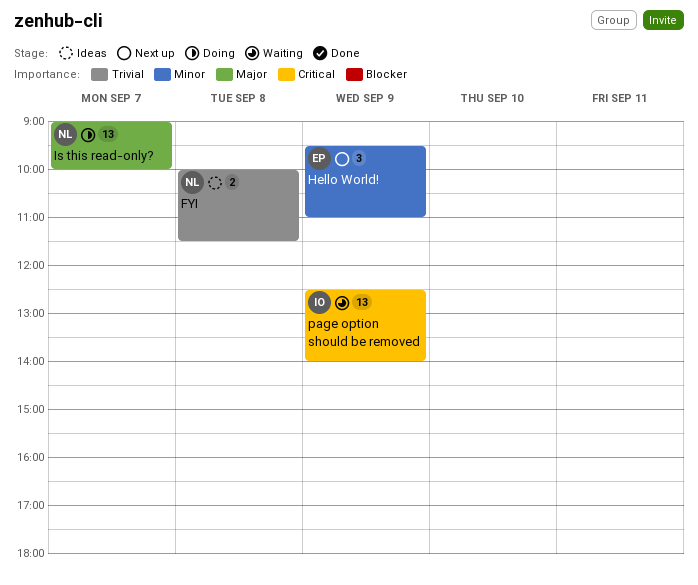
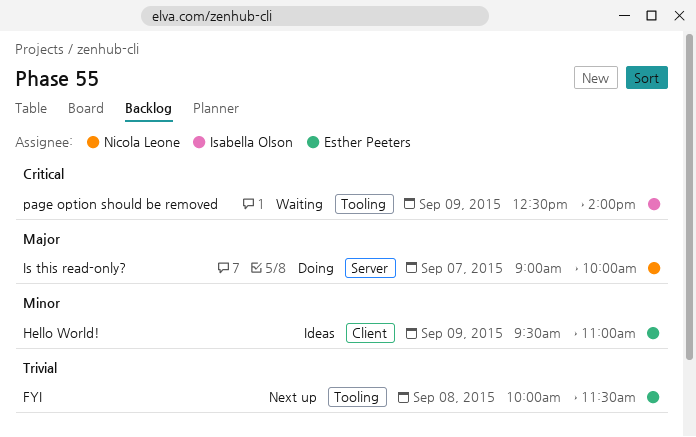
FYI, status: Ideas -> Next up
FYI, owner: Nicola Leone -> Esther Peeters
Hello World!, status: Next up -> Ideas

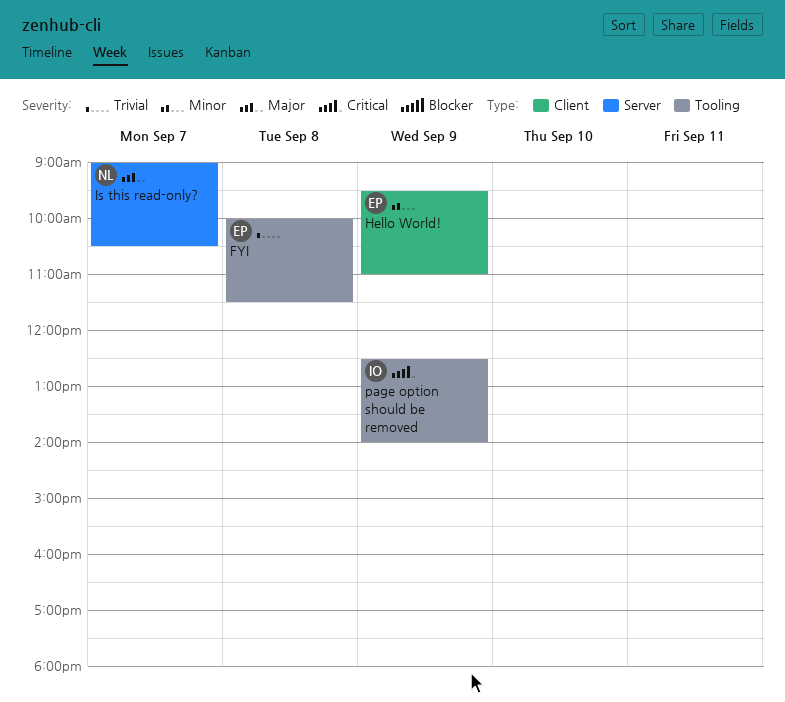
Is this read-only?, ends: 10:00 -> 10:30

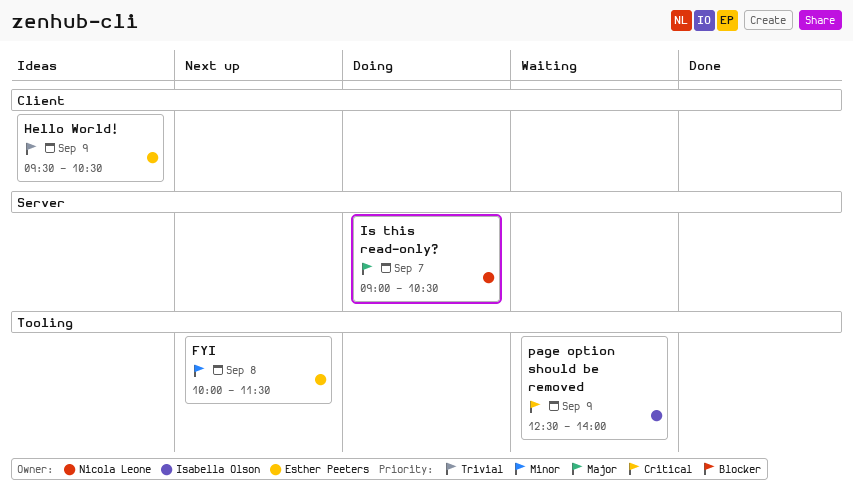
FYI, priority: Trivial -> Minor
Hello World!, priority: Minor -> Trivial
Hello World!, ends: 11:00 -> 10:30

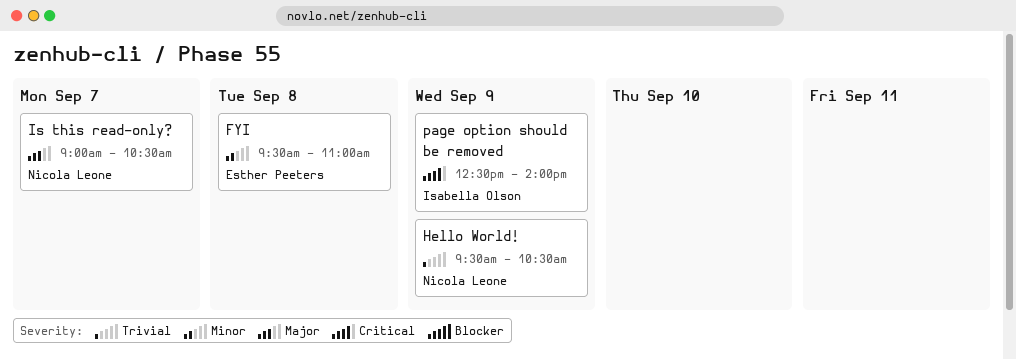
FYI, begins: 10:00 -> 09:30
FYI, ends: 11:30 -> 11:00
Hello World!, owner: Esther Peeters -> Nicola Leone

